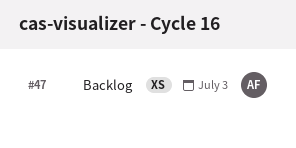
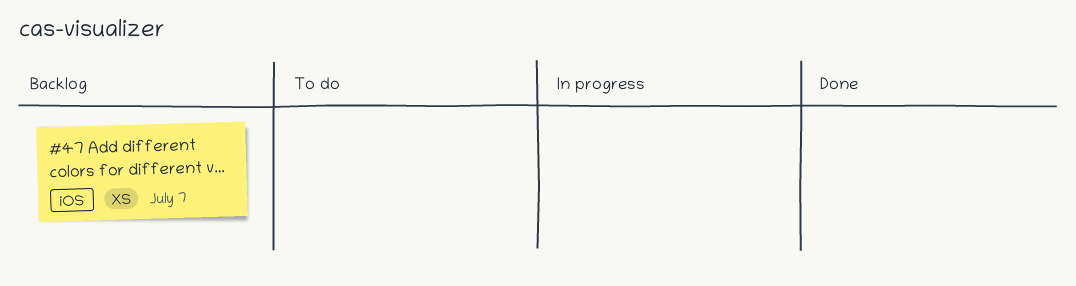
#47, due: Jul 3 -> Jul 7

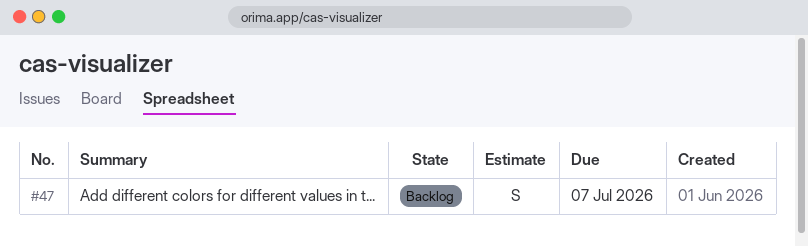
#47, estimate: XS -> S

